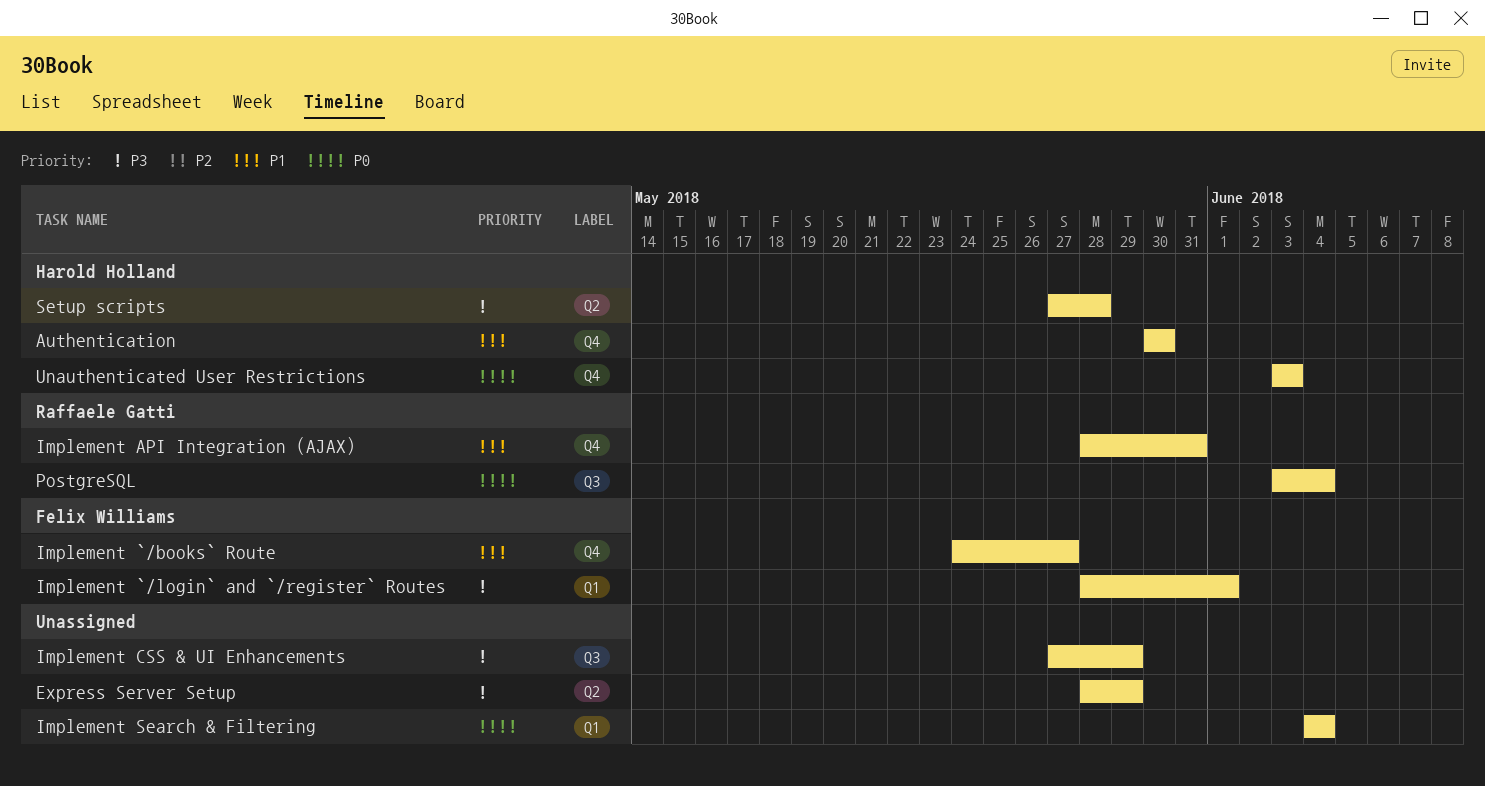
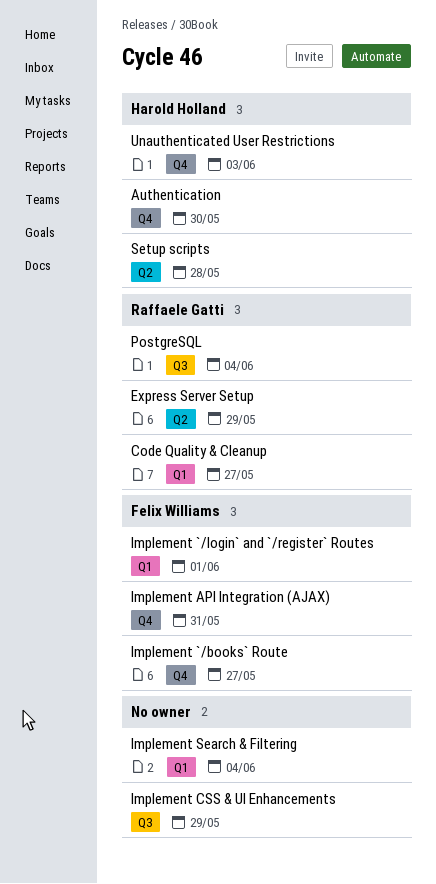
Code Quality & Cleanup: none -> present
Express Server Setup, owner: none -> Raffaele Gatti
Implement API Integration (AJAX), owner: Raffaele Gatti -> Felix Williams

